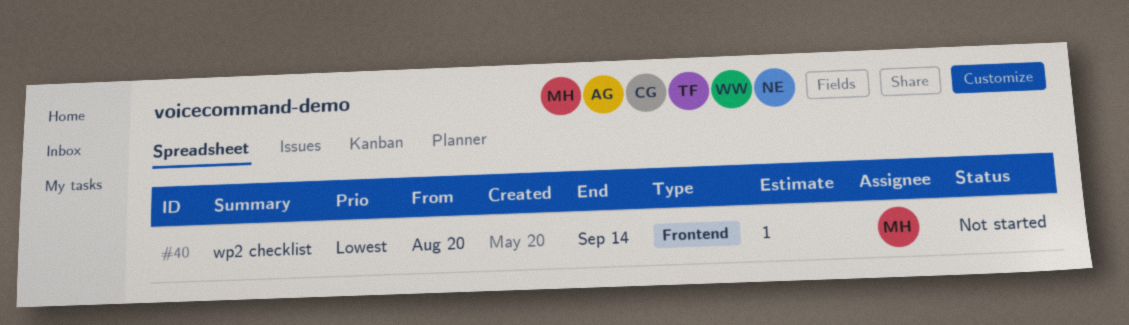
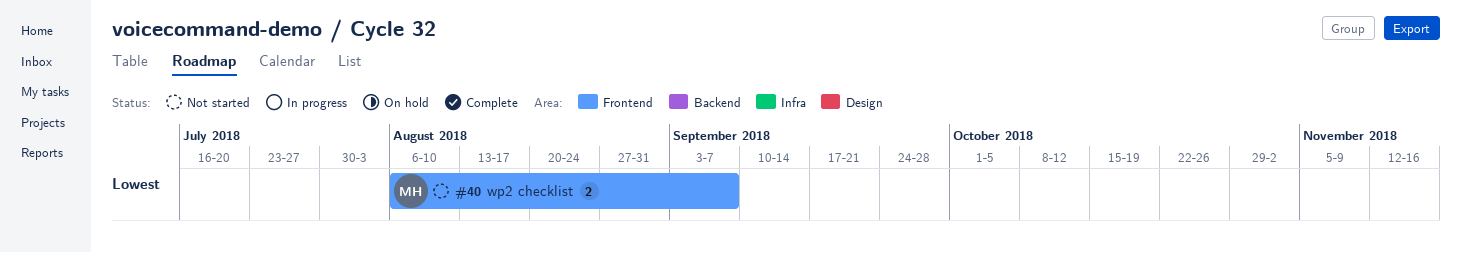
#40, estimate: 1 -> 2
#40, start: Aug 20 -> Aug 6
#40, due: Sep 14 -> Sep 7

